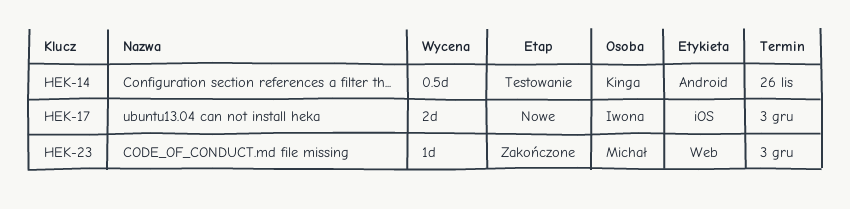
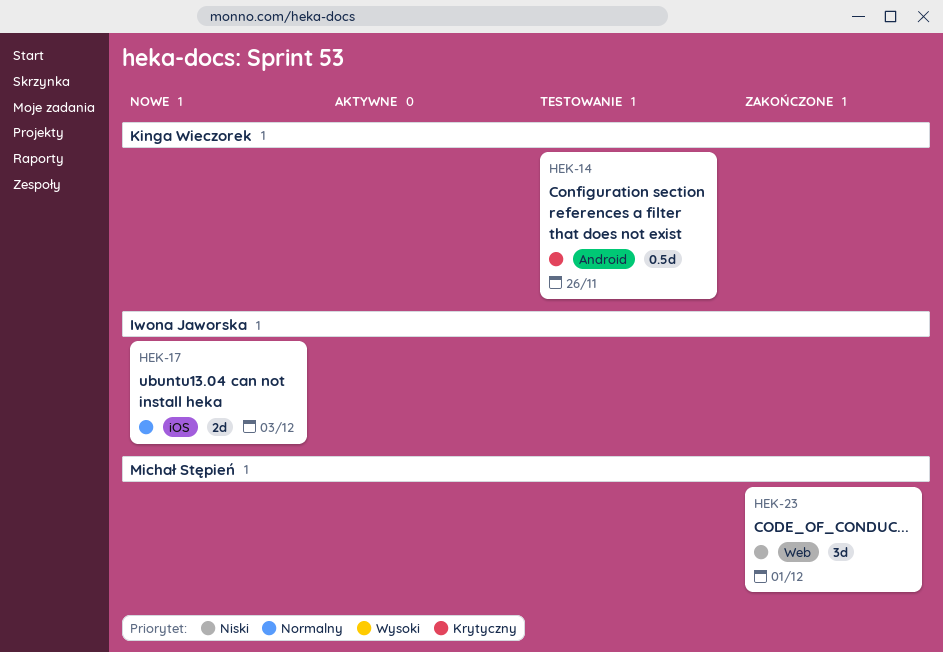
HEK-23, estimate: 1d -> 3d
HEK-23, due: Dec 3 -> Dec 1

